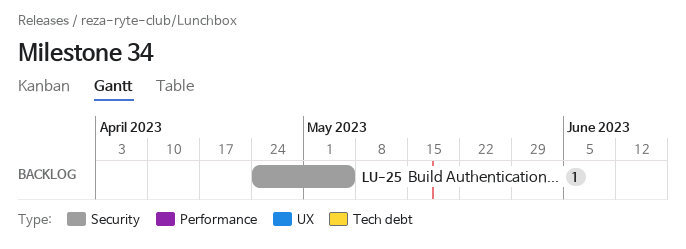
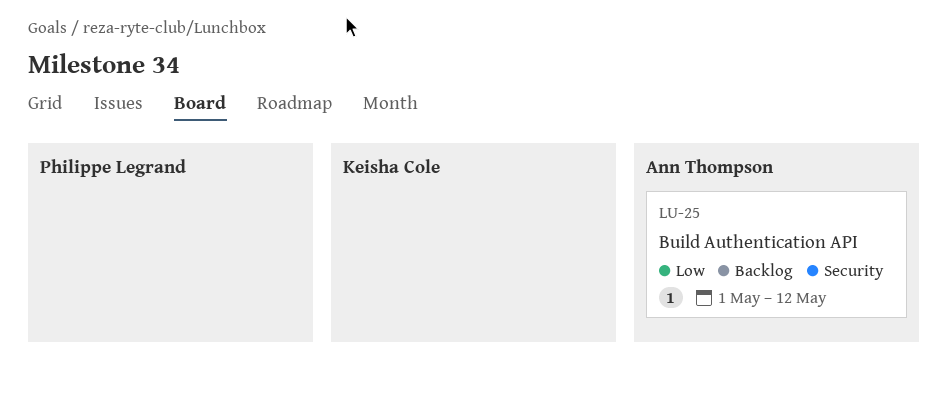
LU-25, start: Apr 24 -> May 1
LU-25, due: May 5 -> May 12

